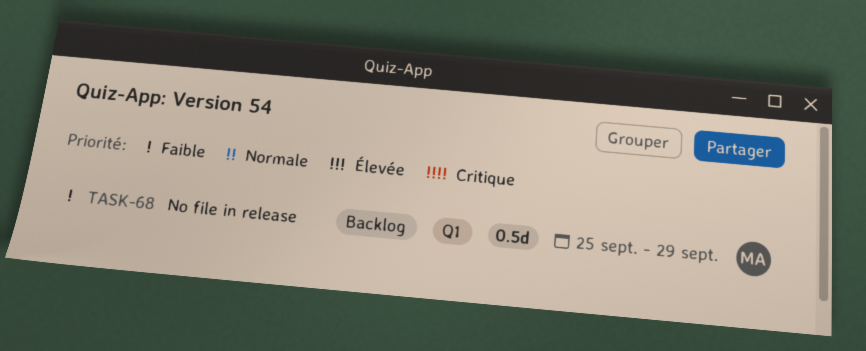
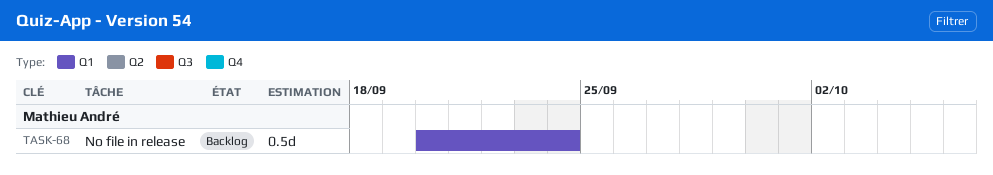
TASK-68, start: Sep 25 -> Sep 20
TASK-68, due: Sep 29 -> Sep 24

